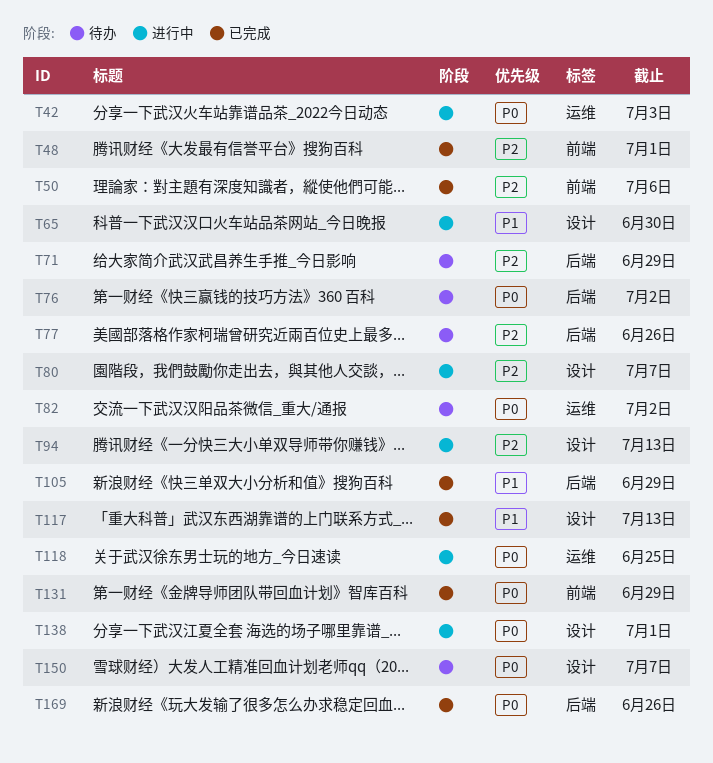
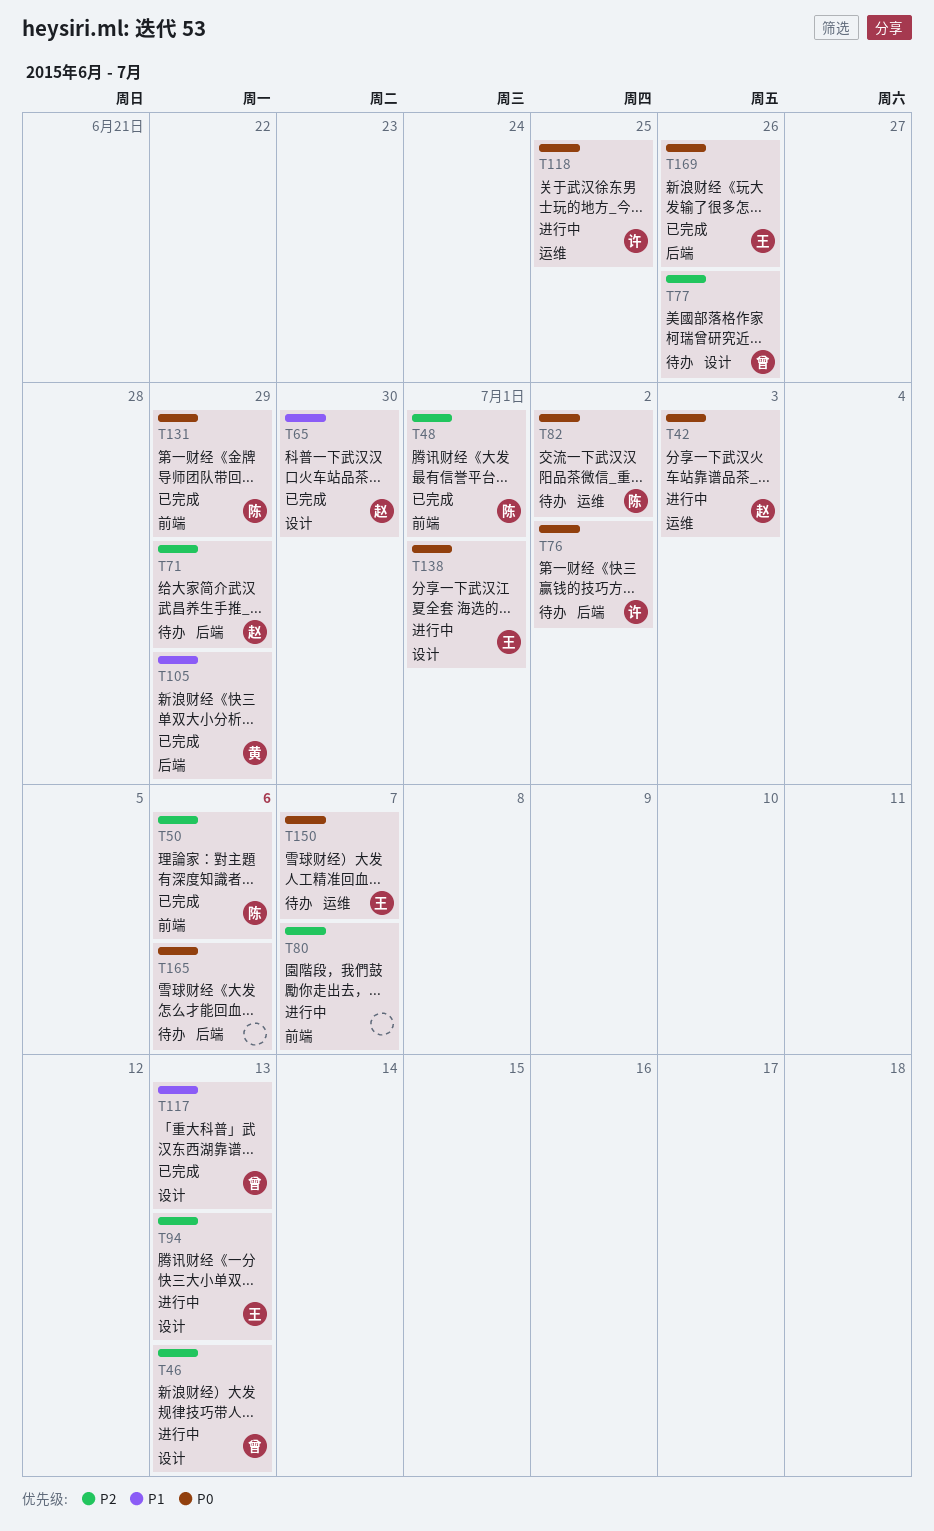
T46: none -> present
T65, status: 进行中 -> 已完成
T77, label: 后端 -> 设计
T80, label: 设计 -> 前端
T150, label: 设计 -> 运维
T165: none -> present

